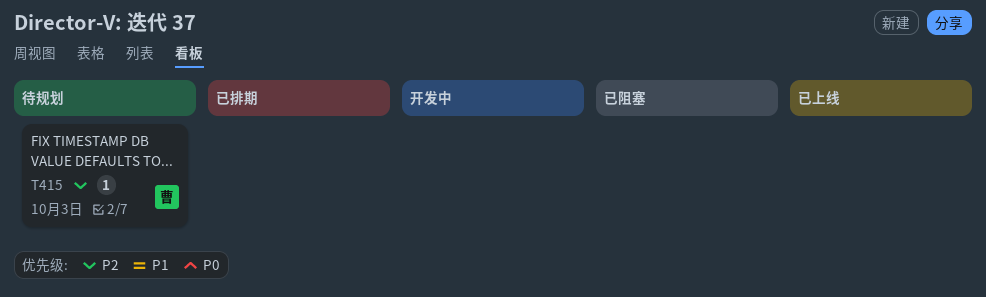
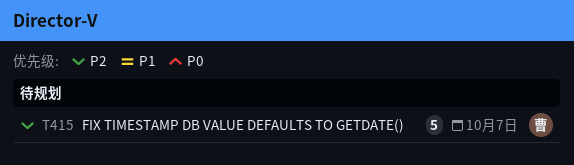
T415, estimate: 1 -> 5
T415, due: Oct 3 -> Oct 7

